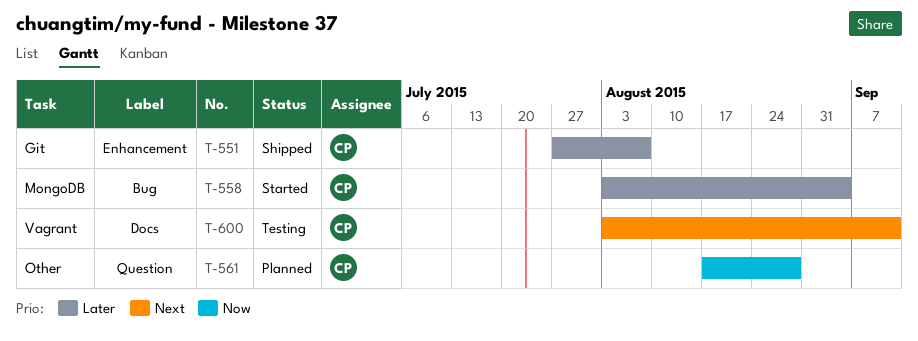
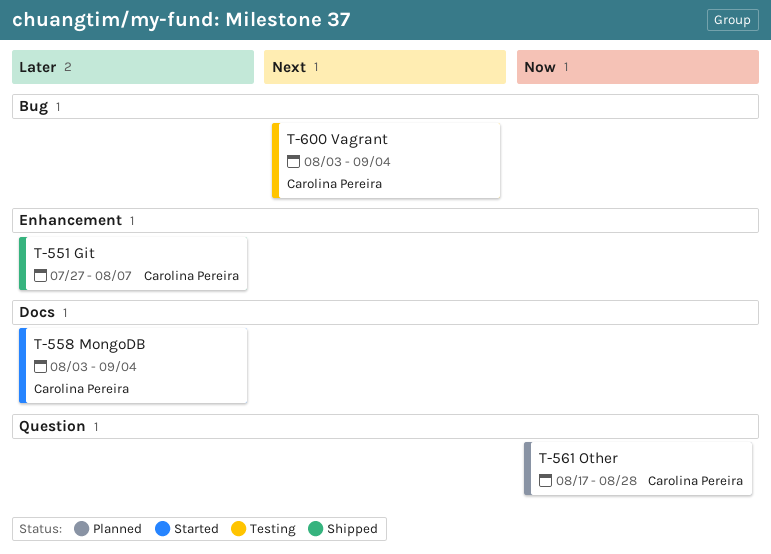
T-558, label: Bug -> Docs
T-600, label: Docs -> Bug
T-600, due: Sep 11 -> Sep 4

